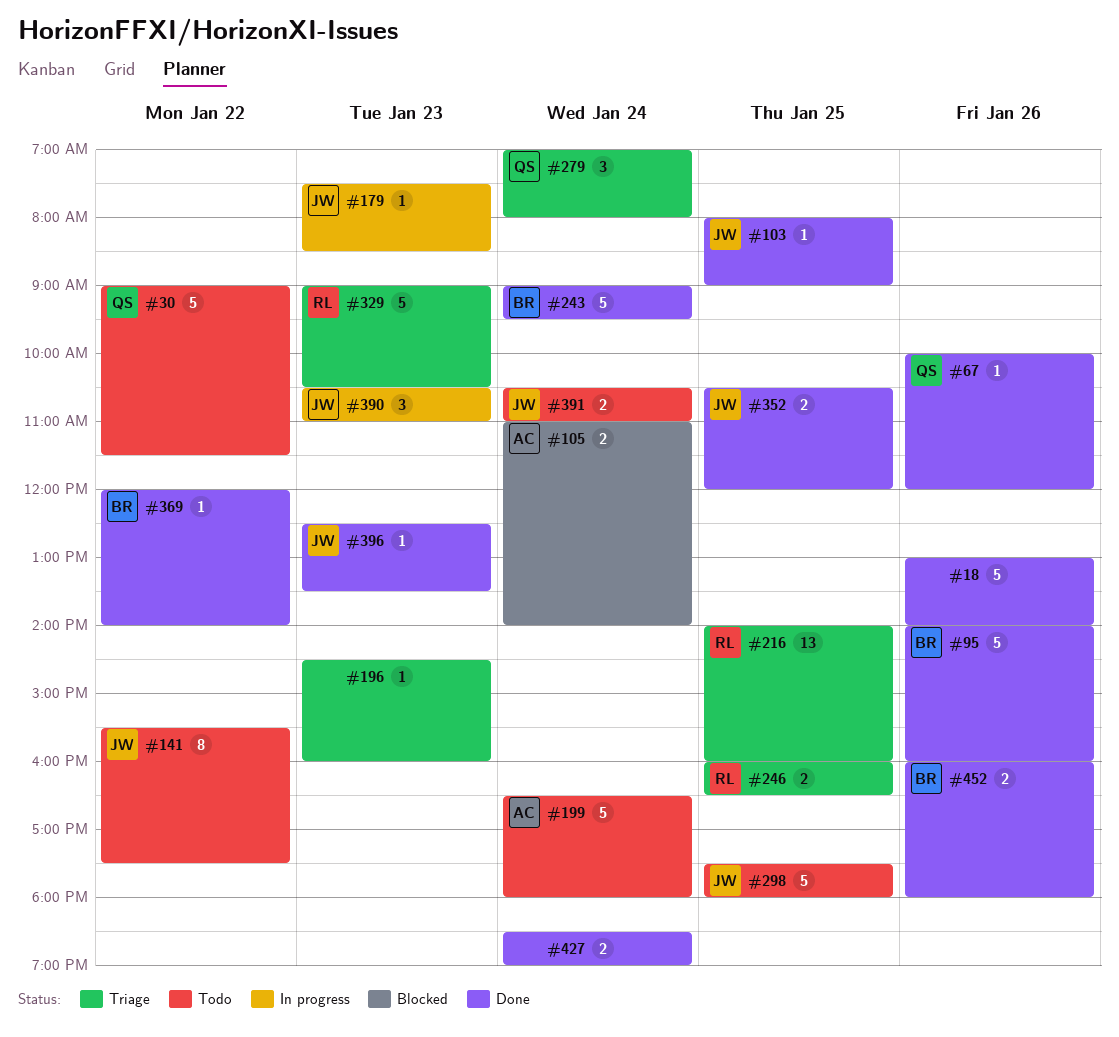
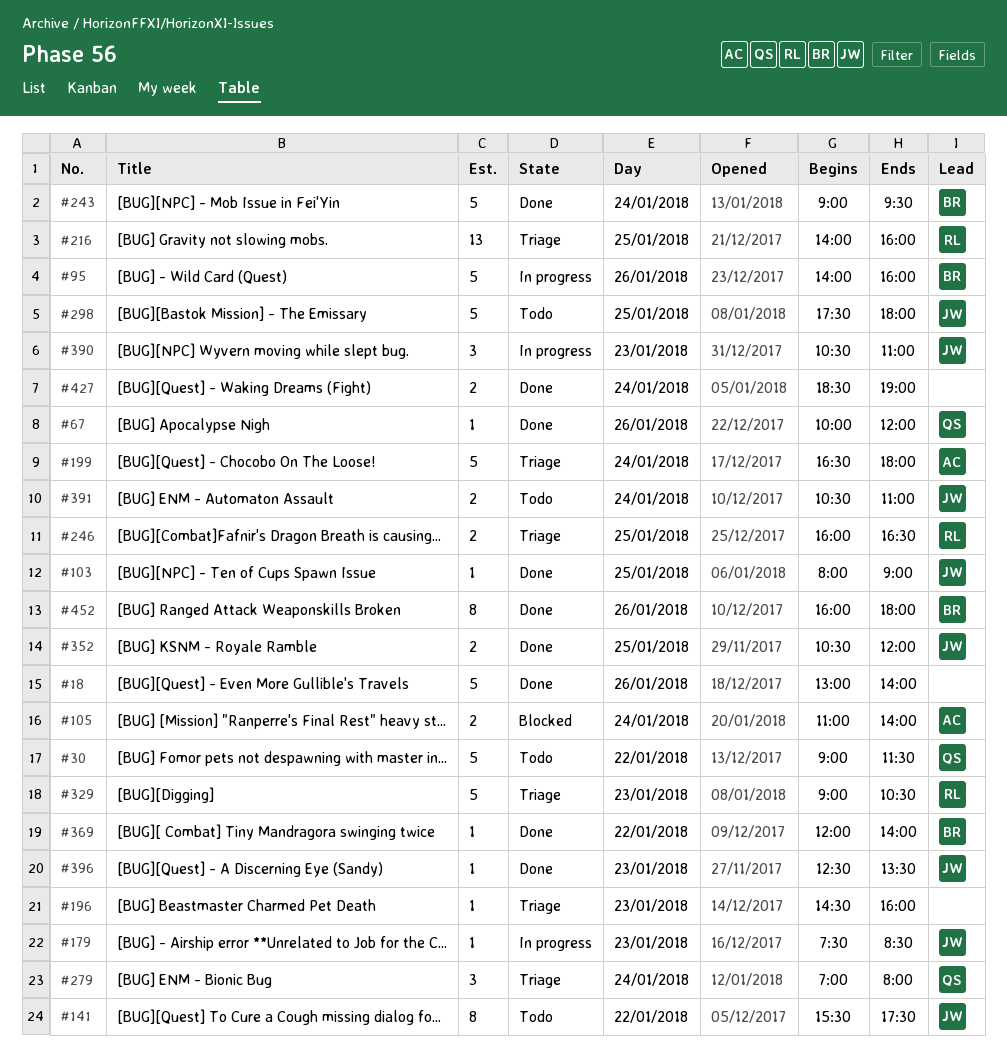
#95, status: Done -> In progress
#199, status: Todo -> Triage
#452, estimate: 2 -> 8

